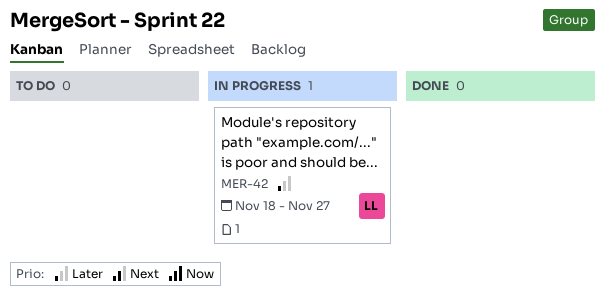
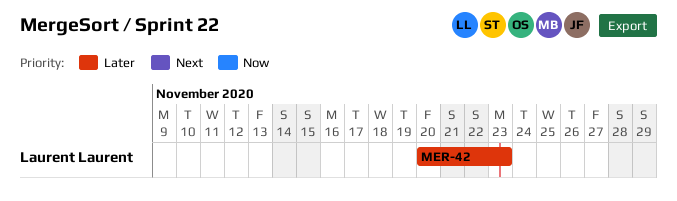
MER-42, start: Nov 18 -> Nov 20
MER-42, due: Nov 27 -> Nov 23

